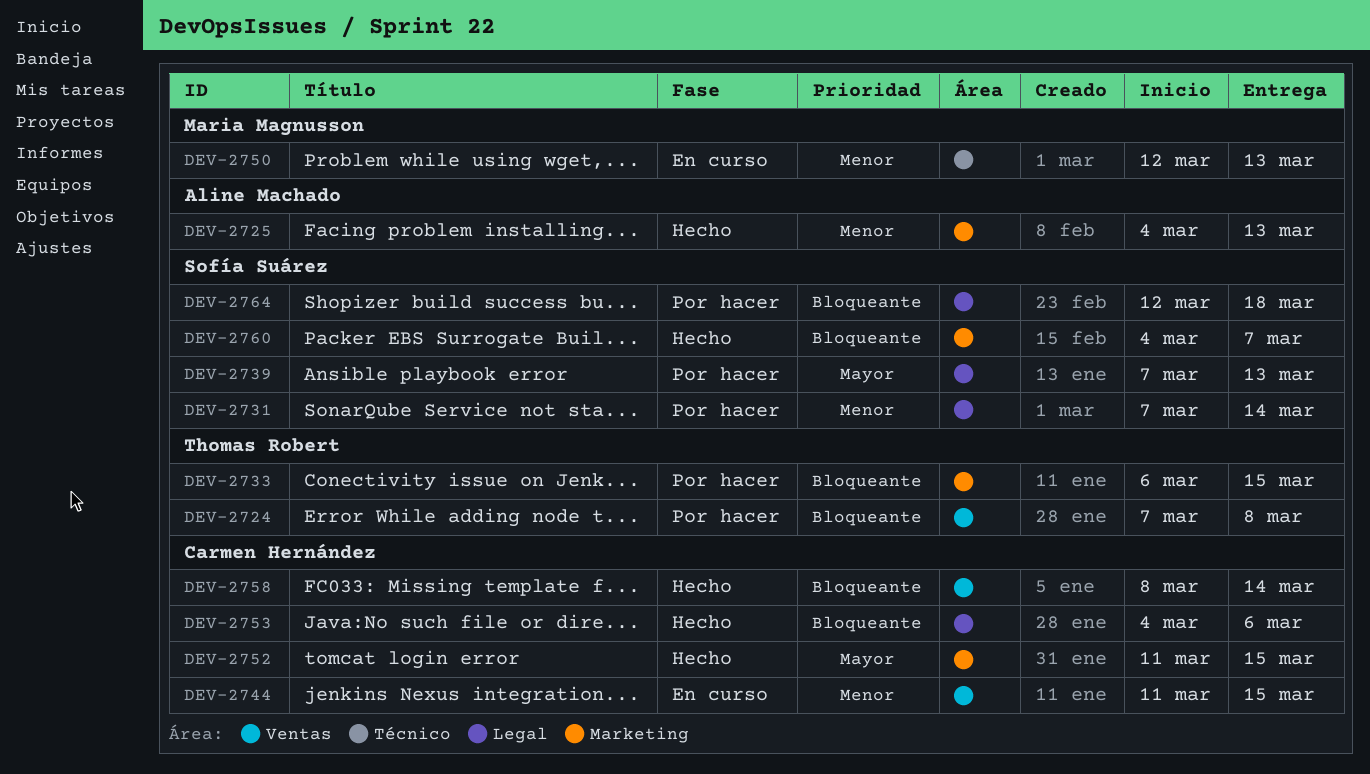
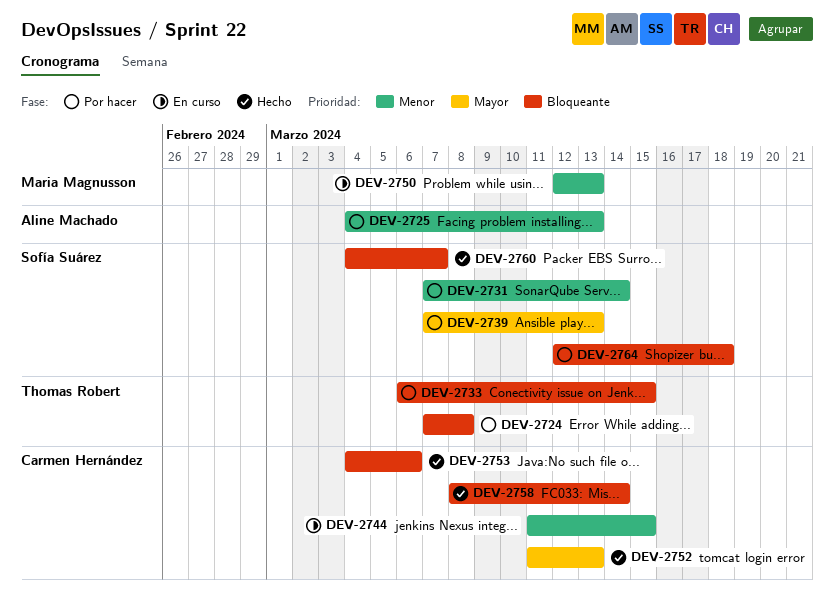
DEV-2725, status: Hecho -> Por hacer
DEV-2752, due: Mar 15 -> Mar 13

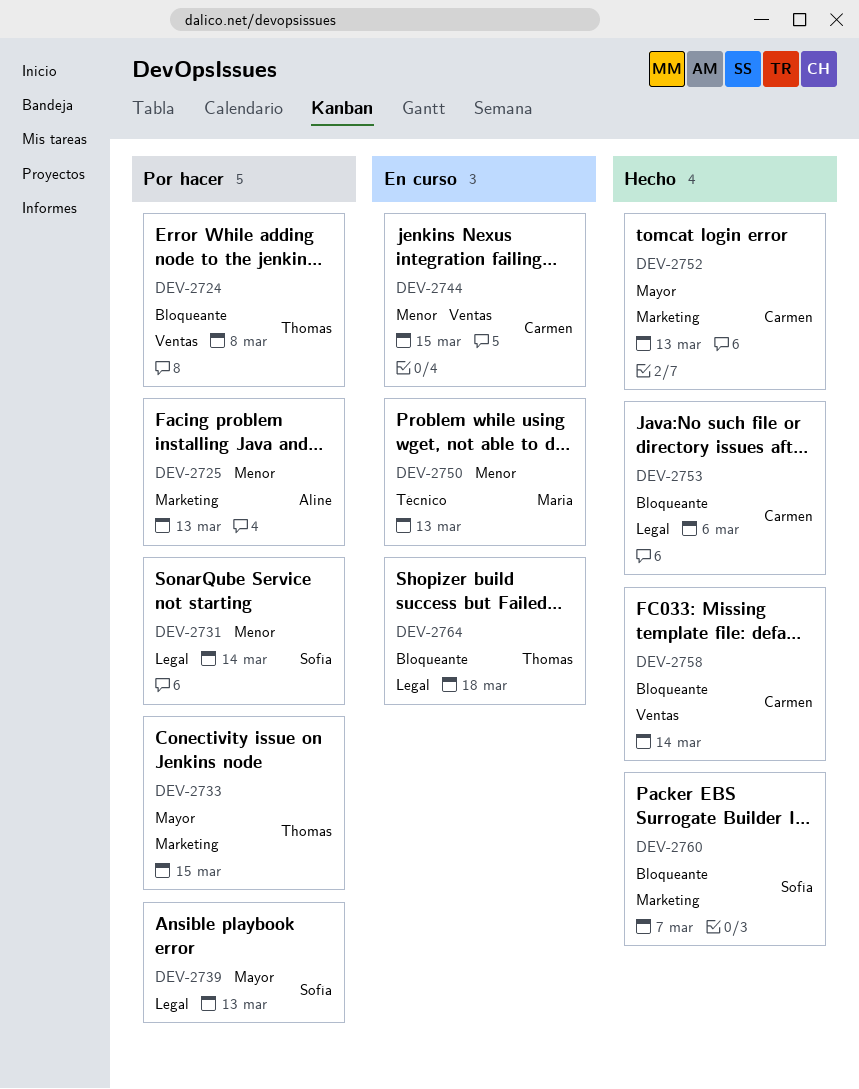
DEV-2733, priority: Bloqueante -> Mayor
DEV-2764, status: Por hacer -> En curso
DEV-2764, owner: Sofía Suárez -> Thomas Robert

